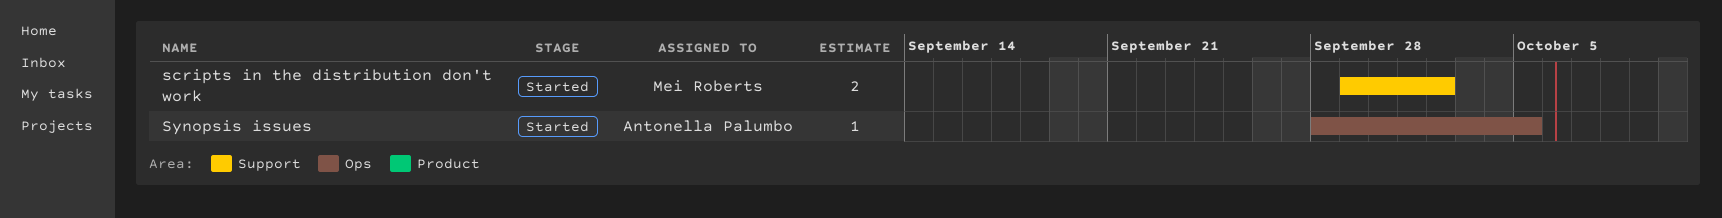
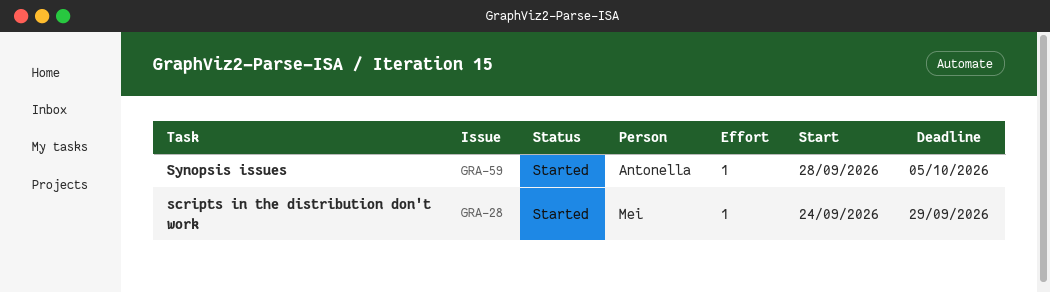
scripts in the distribution don't work, estimate: 2 -> 1
scripts in the distribution don't work, start: Sep 29 -> Sep 24
scripts in the distribution don't work, due: Oct 2 -> Sep 29

